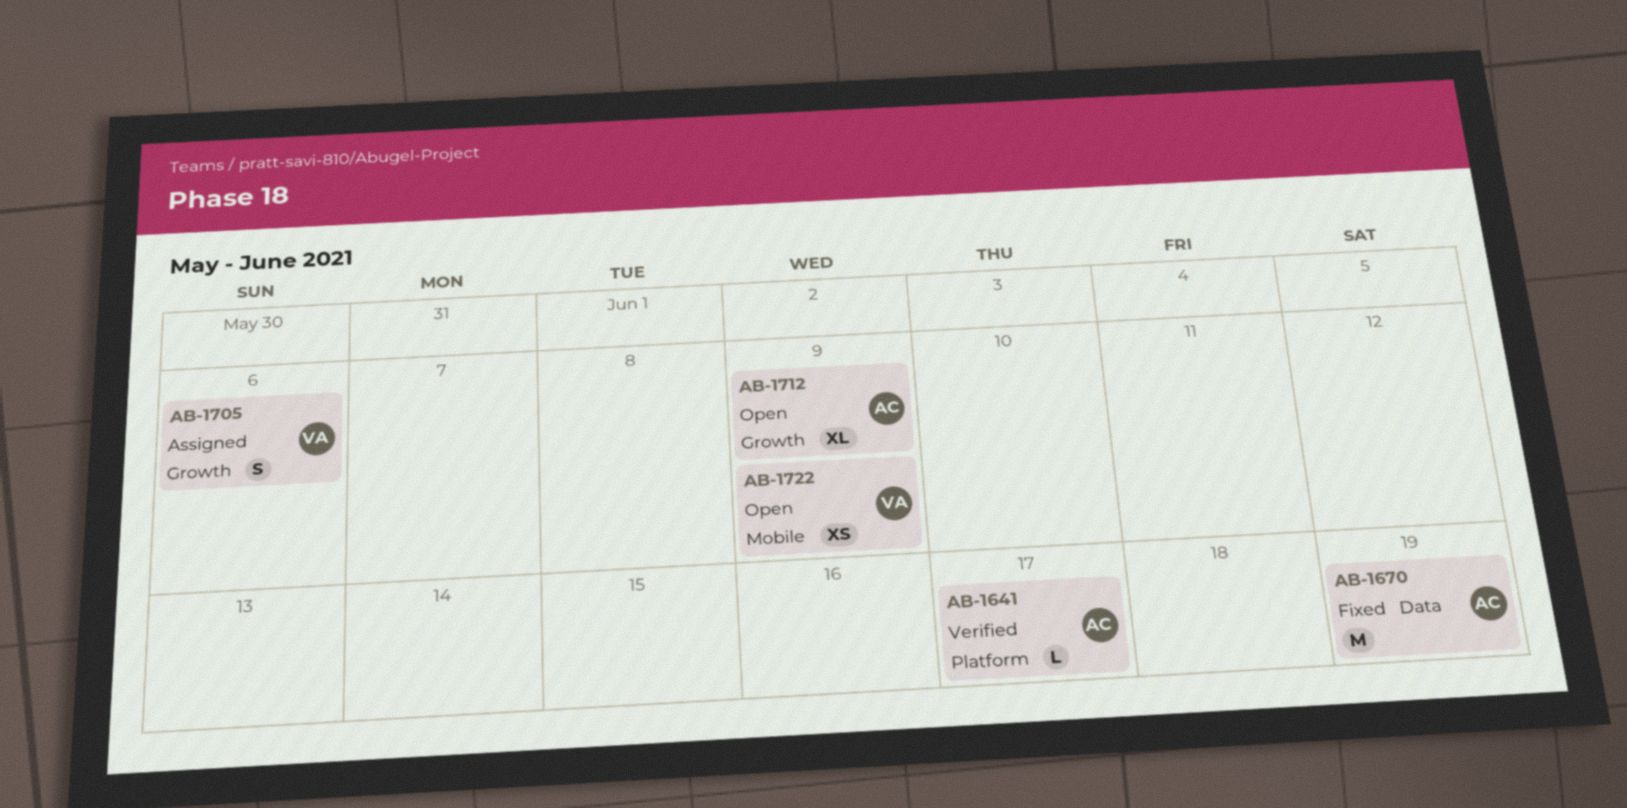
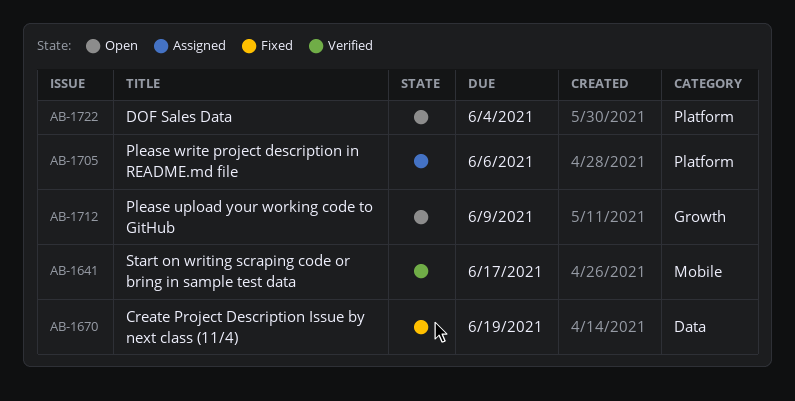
AB-1641, label: Platform -> Mobile
AB-1705, label: Growth -> Platform
AB-1722, label: Mobile -> Platform
AB-1722, due: Jun 9 -> Jun 4

